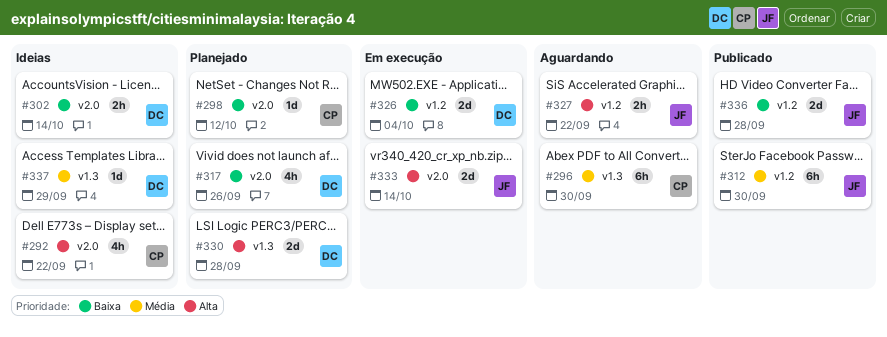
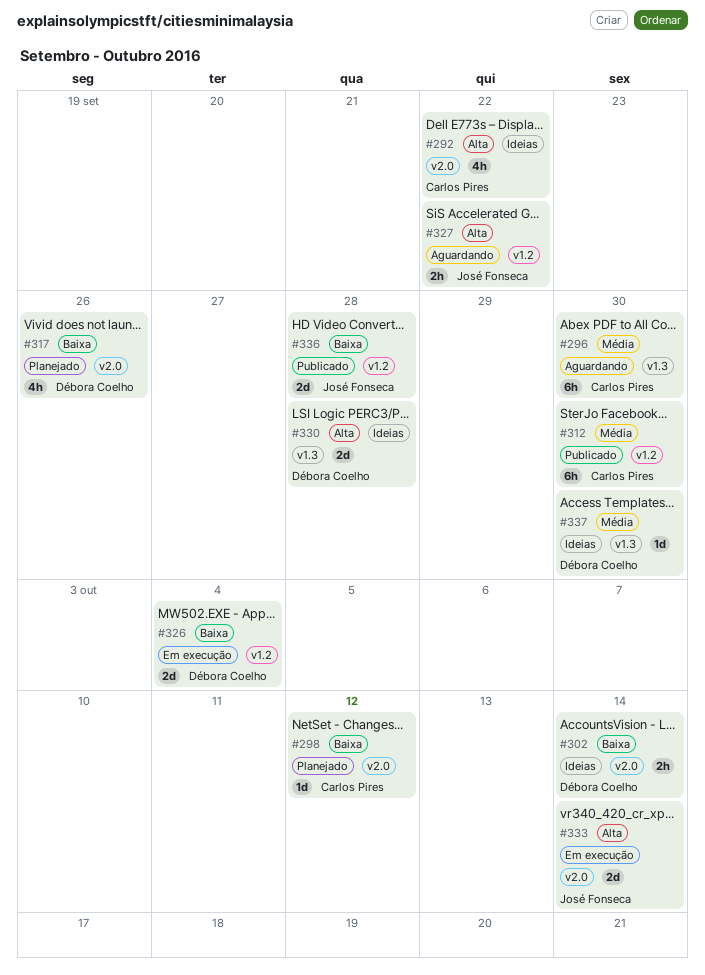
#312, owner: José Fonseca -> Carlos Pires
#330, status: Planejado -> Ideias
#337, due: Sep 29 -> Sep 30

